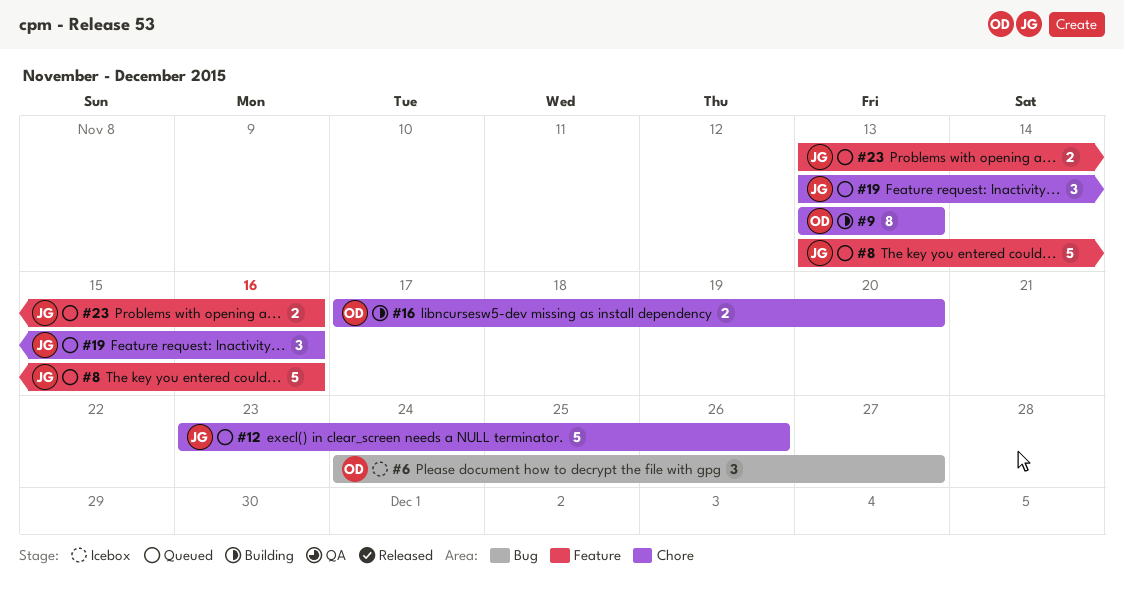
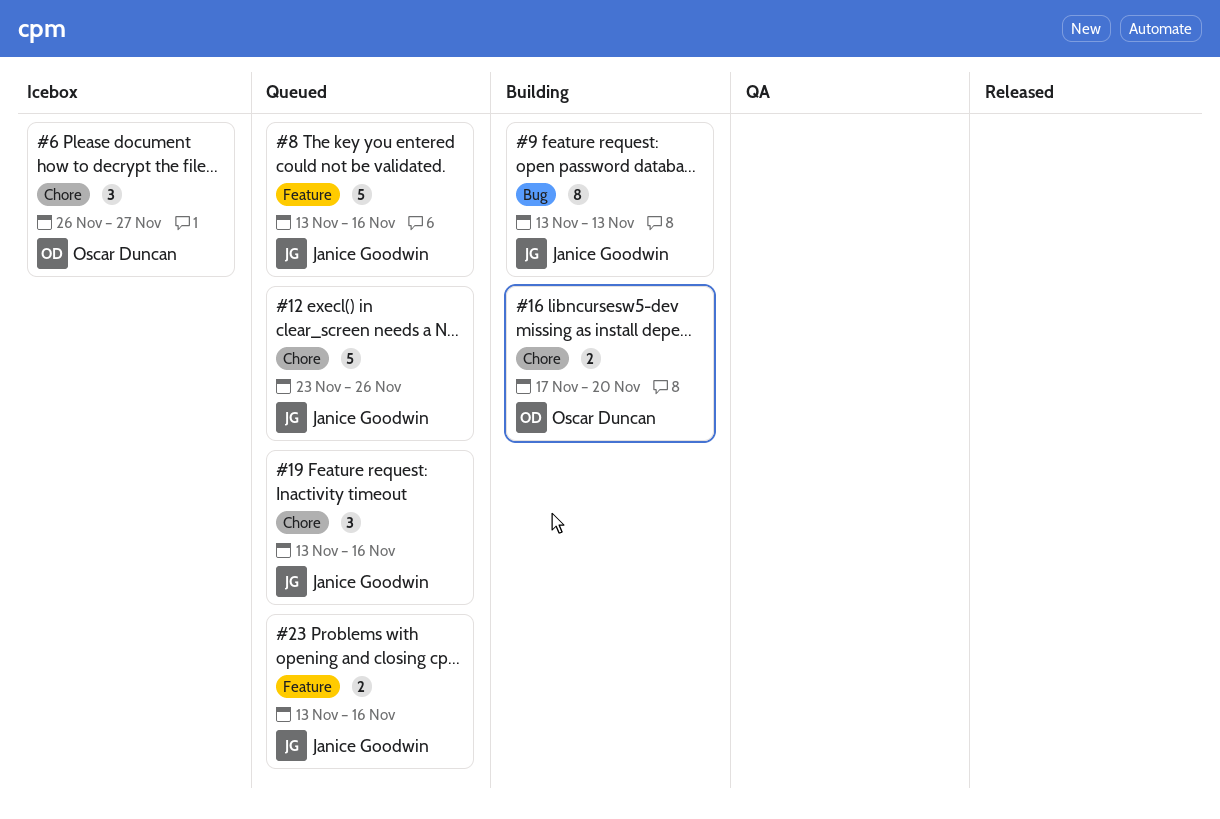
#6, label: Bug -> Chore
#6, start: Nov 24 -> Nov 26
#9, owner: Oscar Duncan -> Janice Goodwin
#9, label: Chore -> Bug

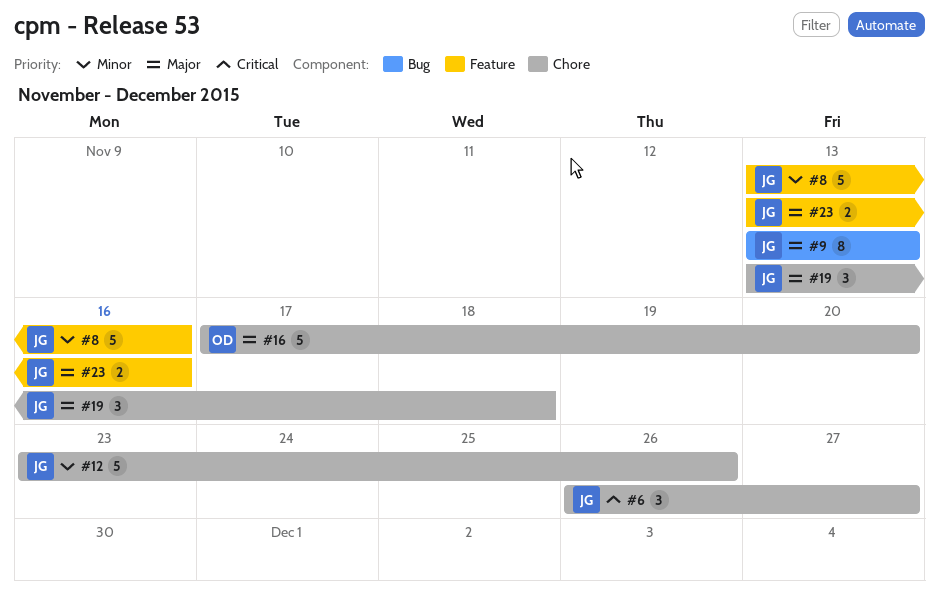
#6, owner: Oscar Duncan -> Janice Goodwin
#16, estimate: 2 -> 5
#19, due: Nov 16 -> Nov 18

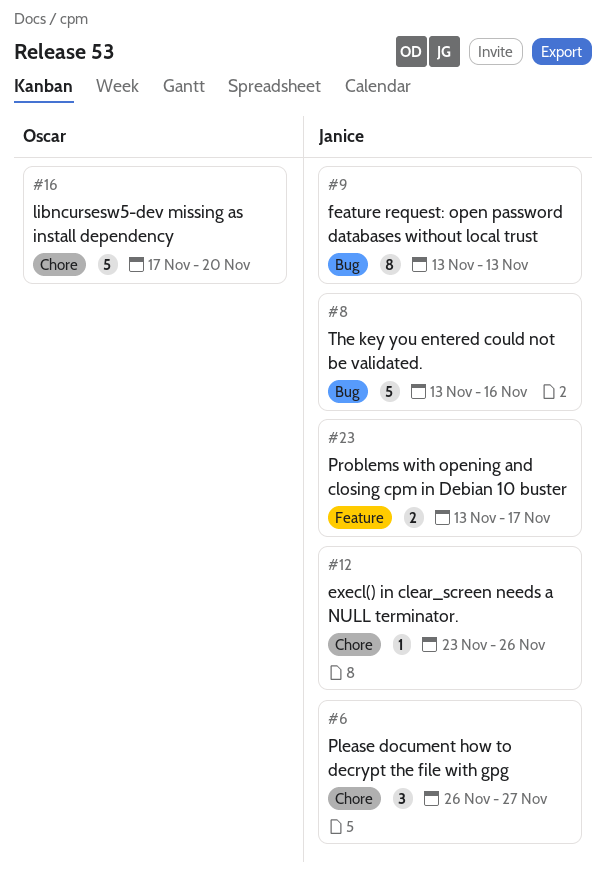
#8, label: Feature -> Bug
#12, estimate: 5 -> 1
#19: present -> none
#23, due: Nov 16 -> Nov 17

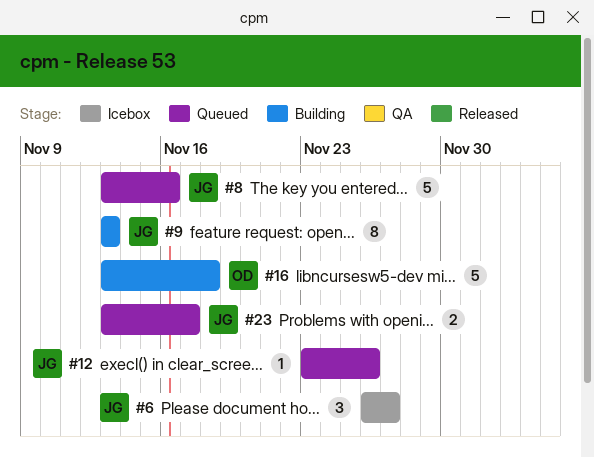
#16, start: Nov 17 -> Nov 13
#16, due: Nov 20 -> Nov 18

